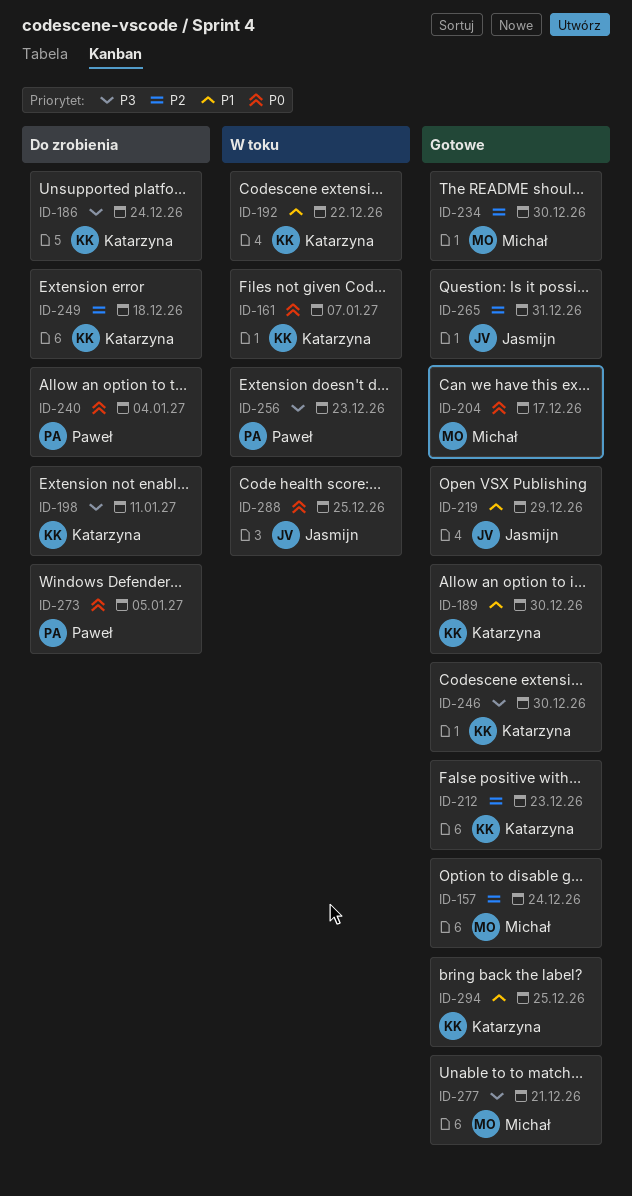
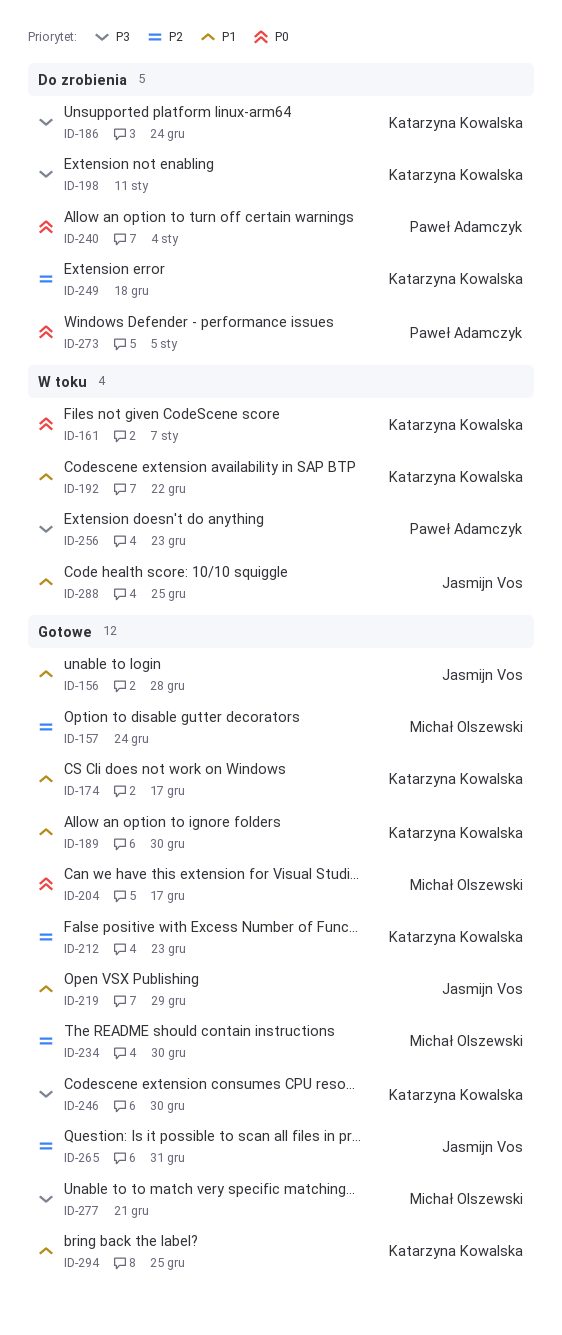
ID-156: none -> present
ID-174: none -> present
ID-288, priority: P0 -> P1

